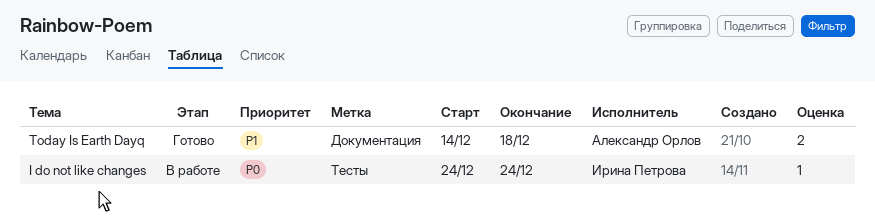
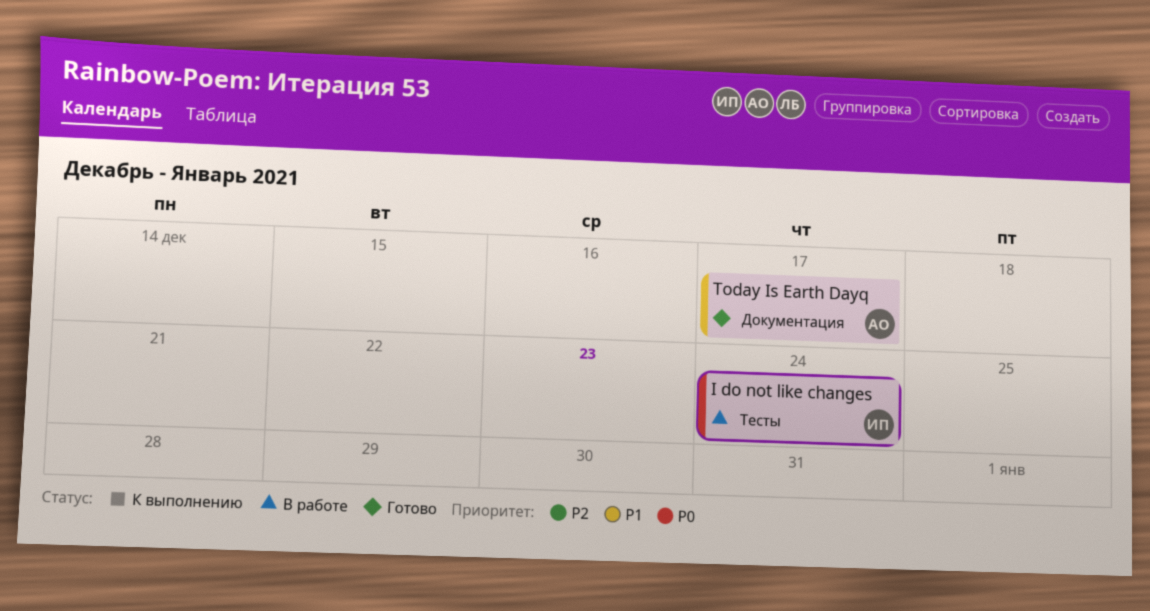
Today Is Earth Dayq, due: Dec 18 -> Dec 17

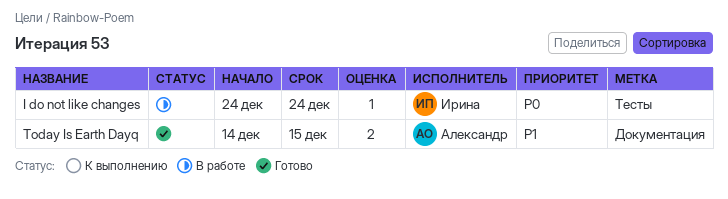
Today Is Earth Dayq, due: Dec 17 -> Dec 15

